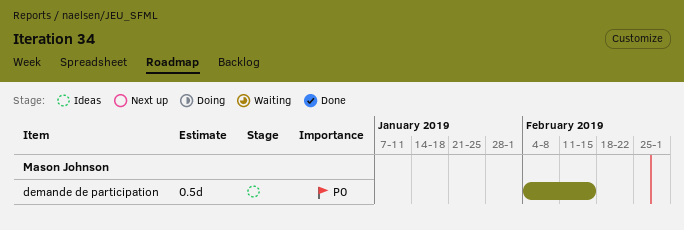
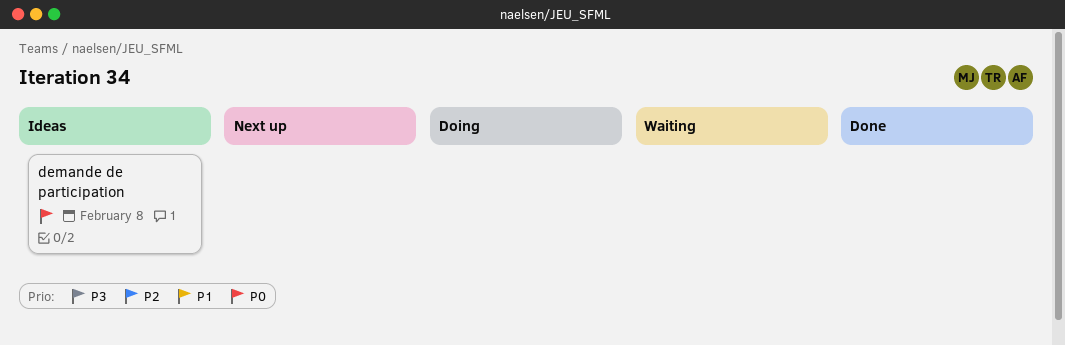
demande de participation, due: Feb 15 -> Feb 8

